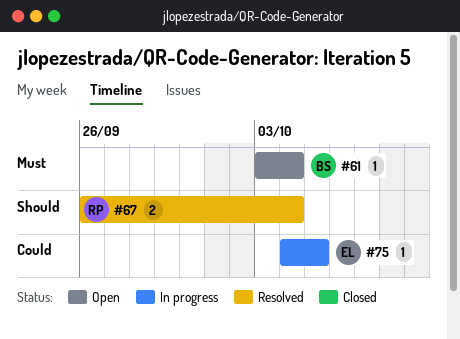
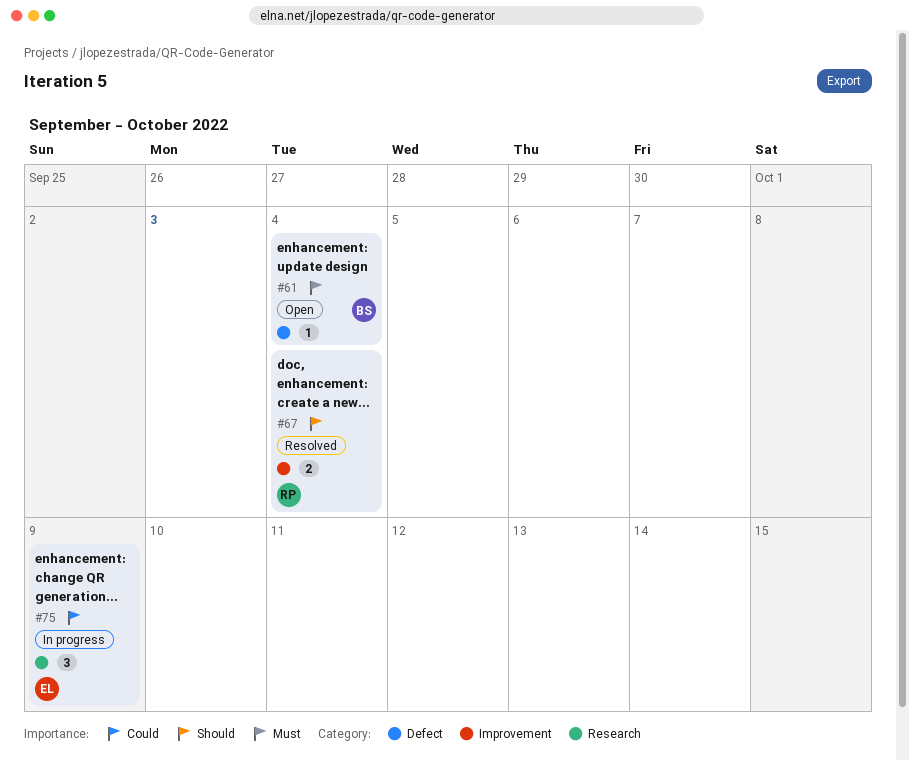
#75, estimate: 1 -> 3
#75, due: Oct 5 -> Oct 9

